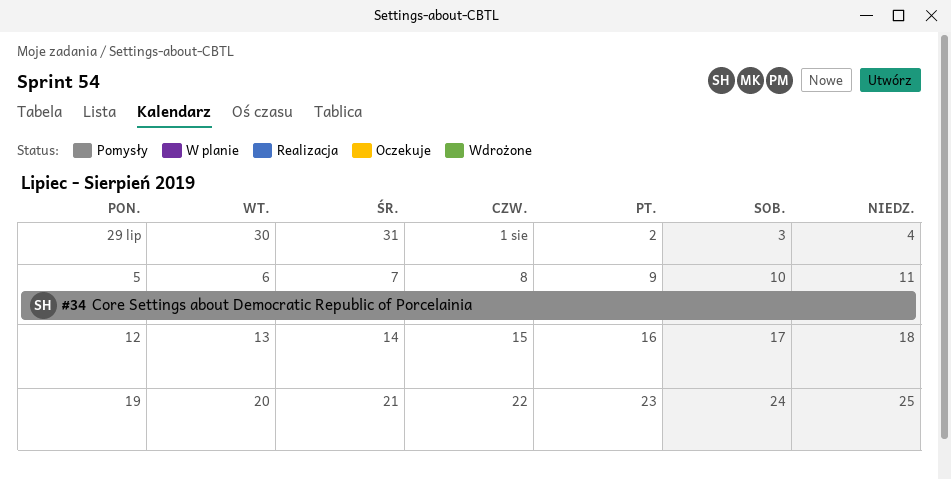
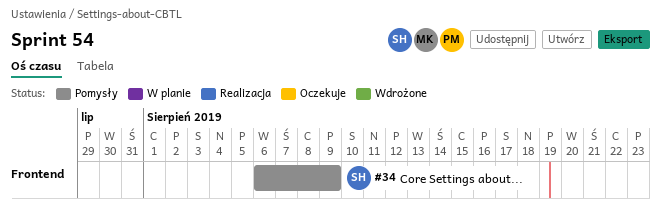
#34, start: Aug 5 -> Aug 6
#34, due: Aug 11 -> Aug 9

